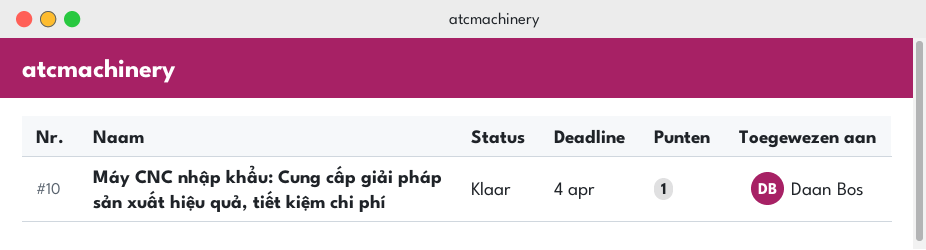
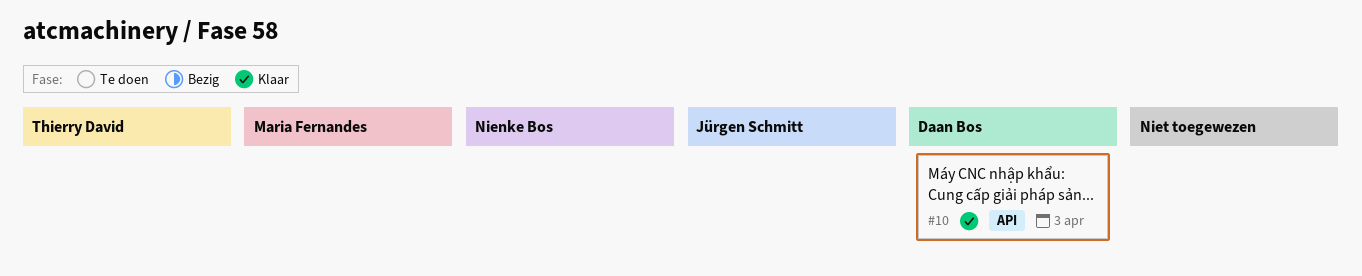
#10, due: Apr 4 -> Apr 3

